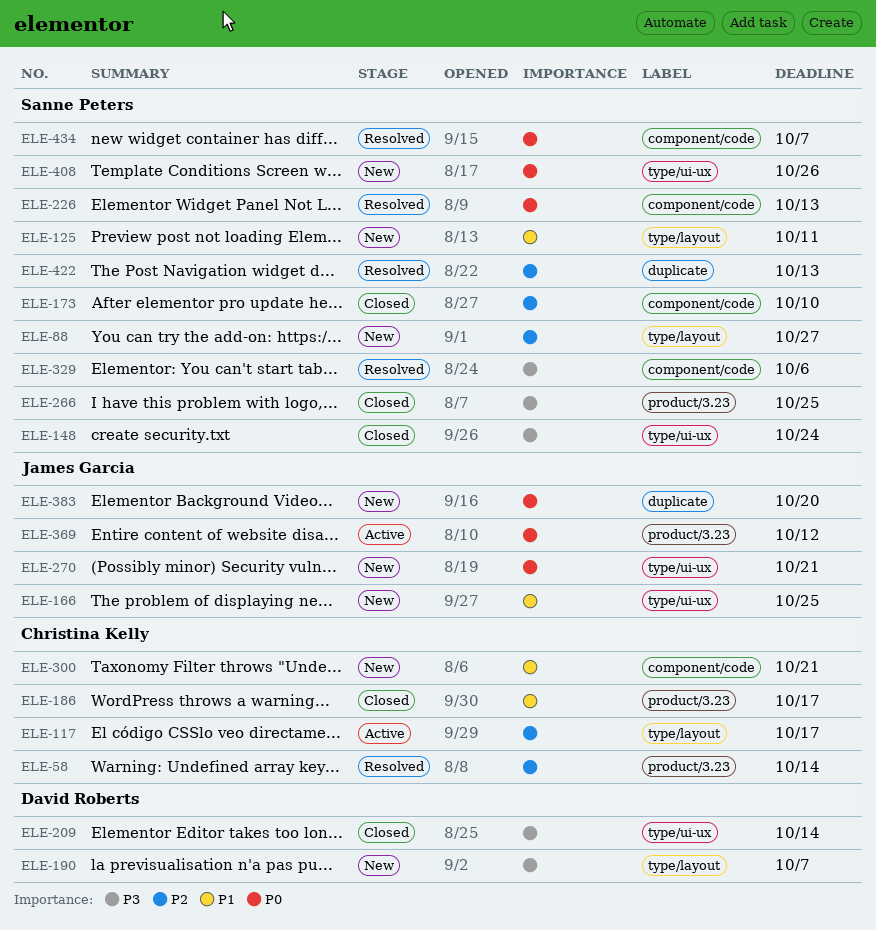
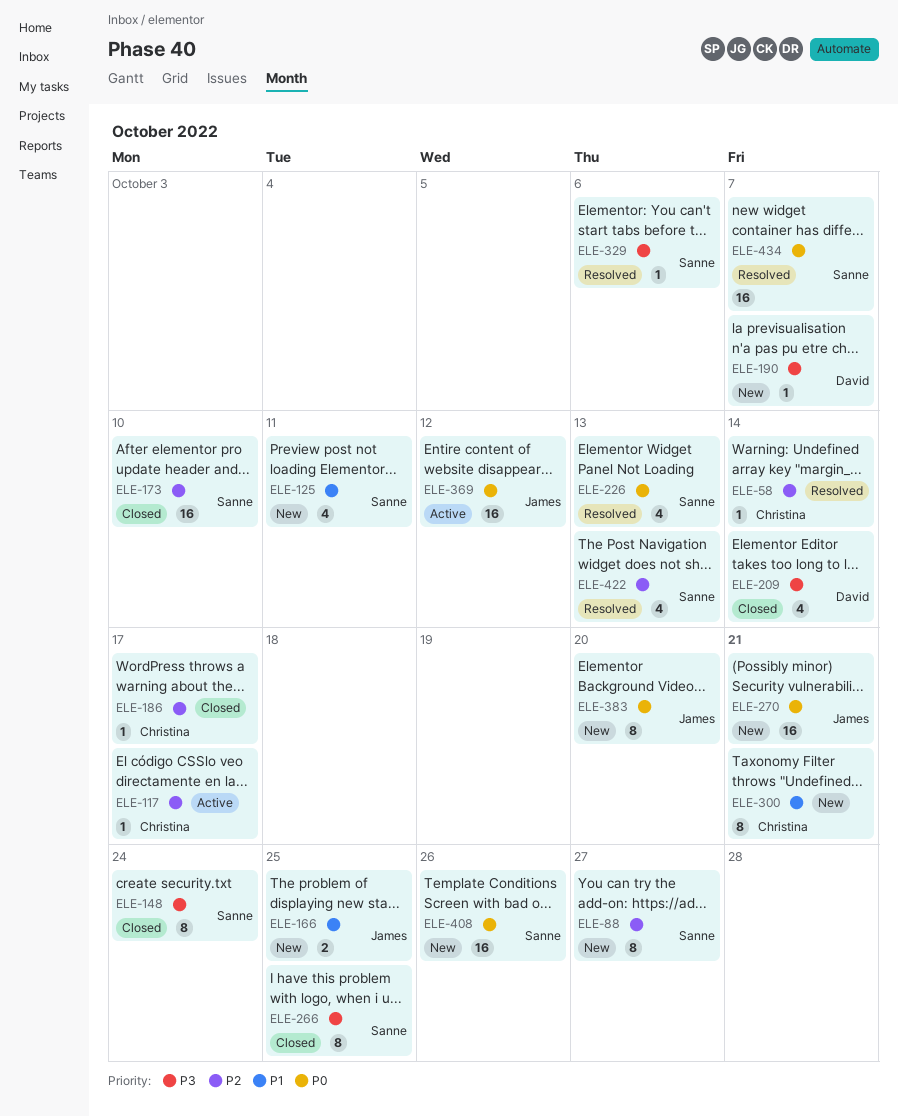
ELE-186, priority: P1 -> P2

